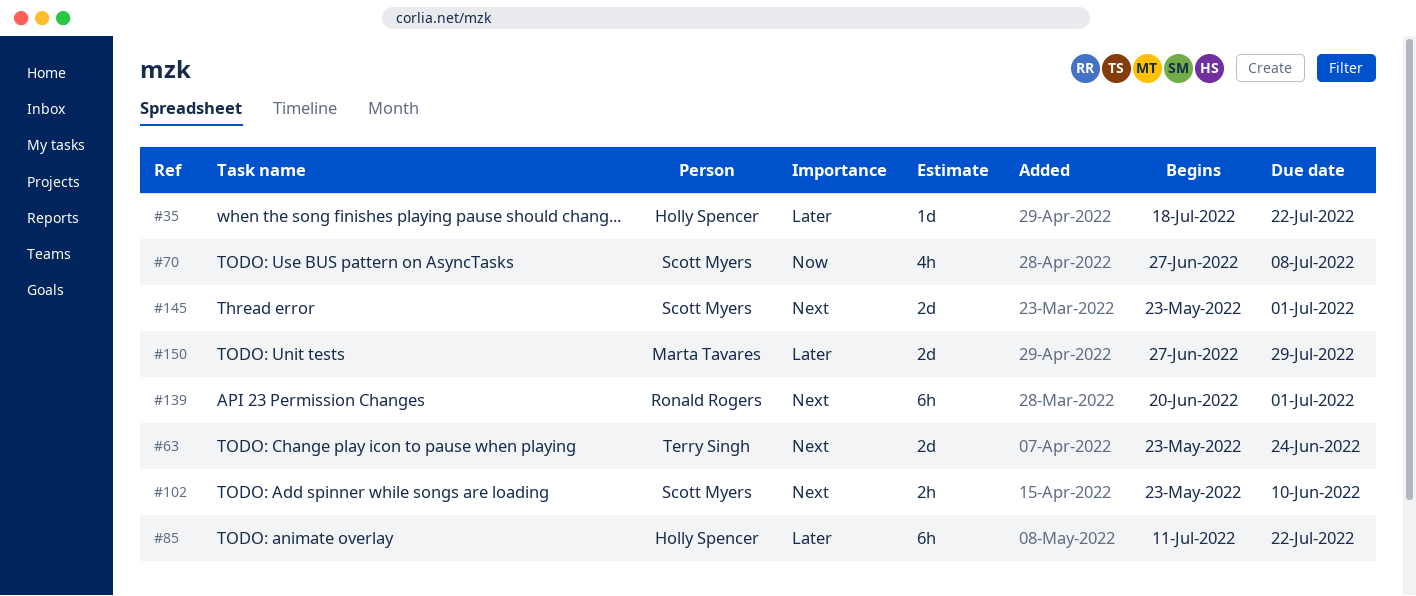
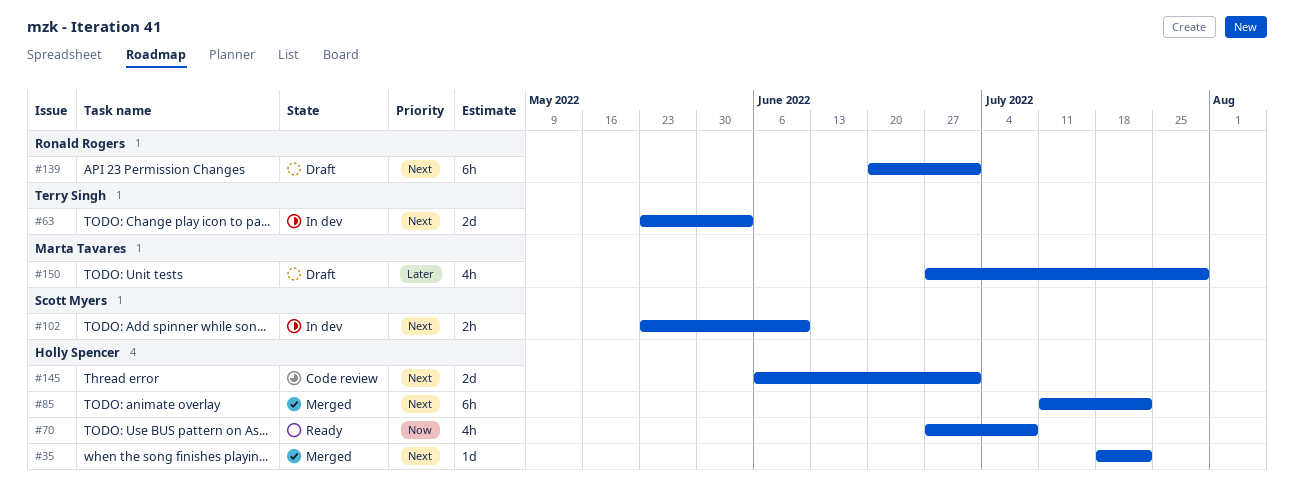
#35, priority: Later -> Next
#63, due: Jun 24 -> Jun 3
#70, owner: Scott Myers -> Holly Spencer
#85, priority: Later -> Next
#145, owner: Scott Myers -> Holly Spencer
#145, start: May 23 -> Jun 6
#150, estimate: 2d -> 4h

